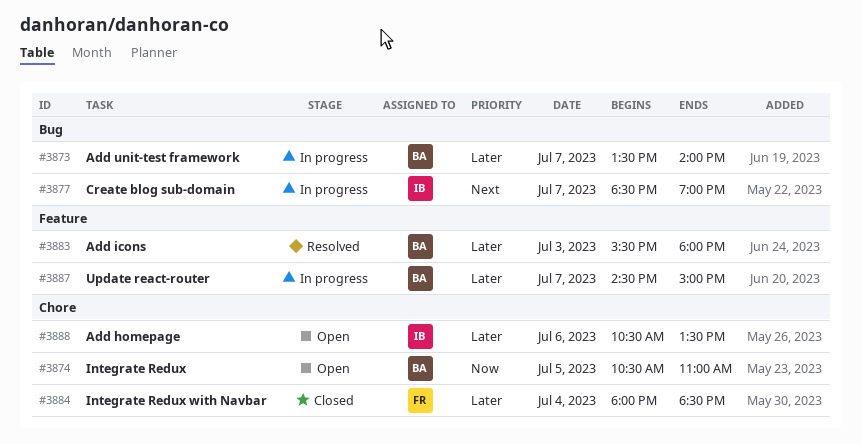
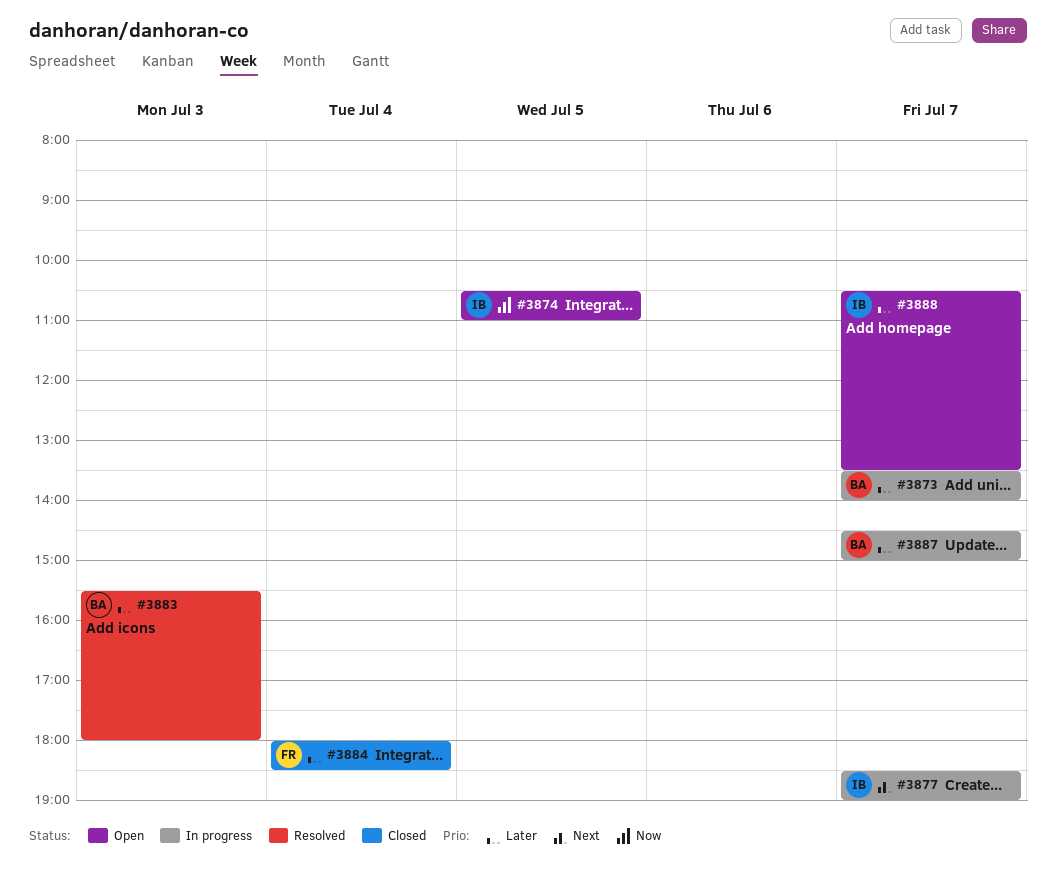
#3874, owner: BA -> IB
#3888, day: Jul 6 -> Jul 7

